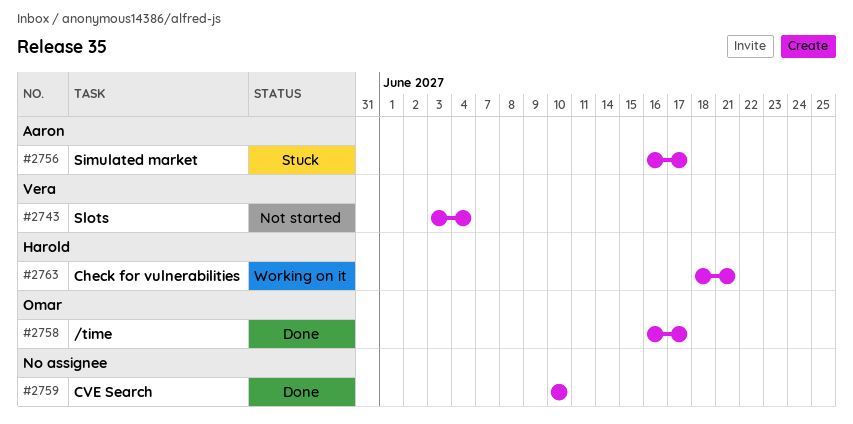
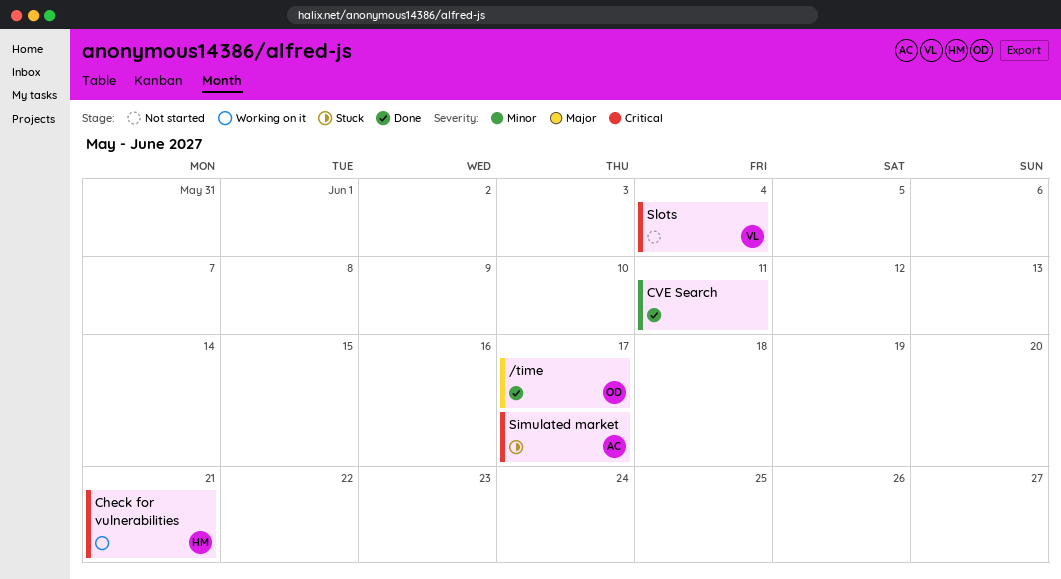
CVE Search, due: Jun 10 -> Jun 11

